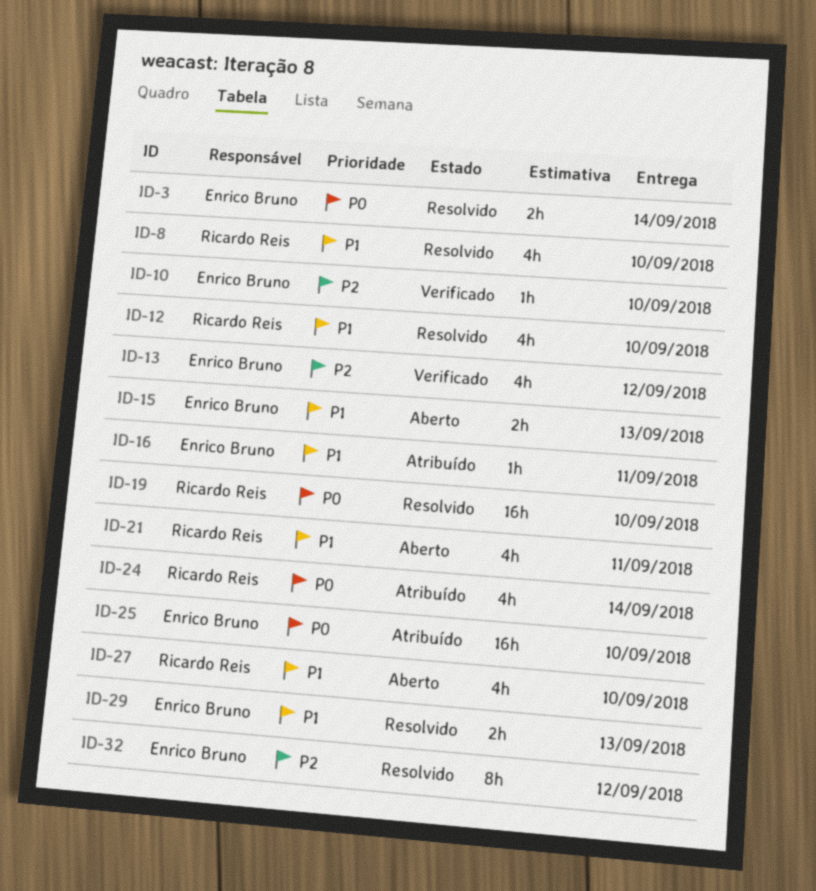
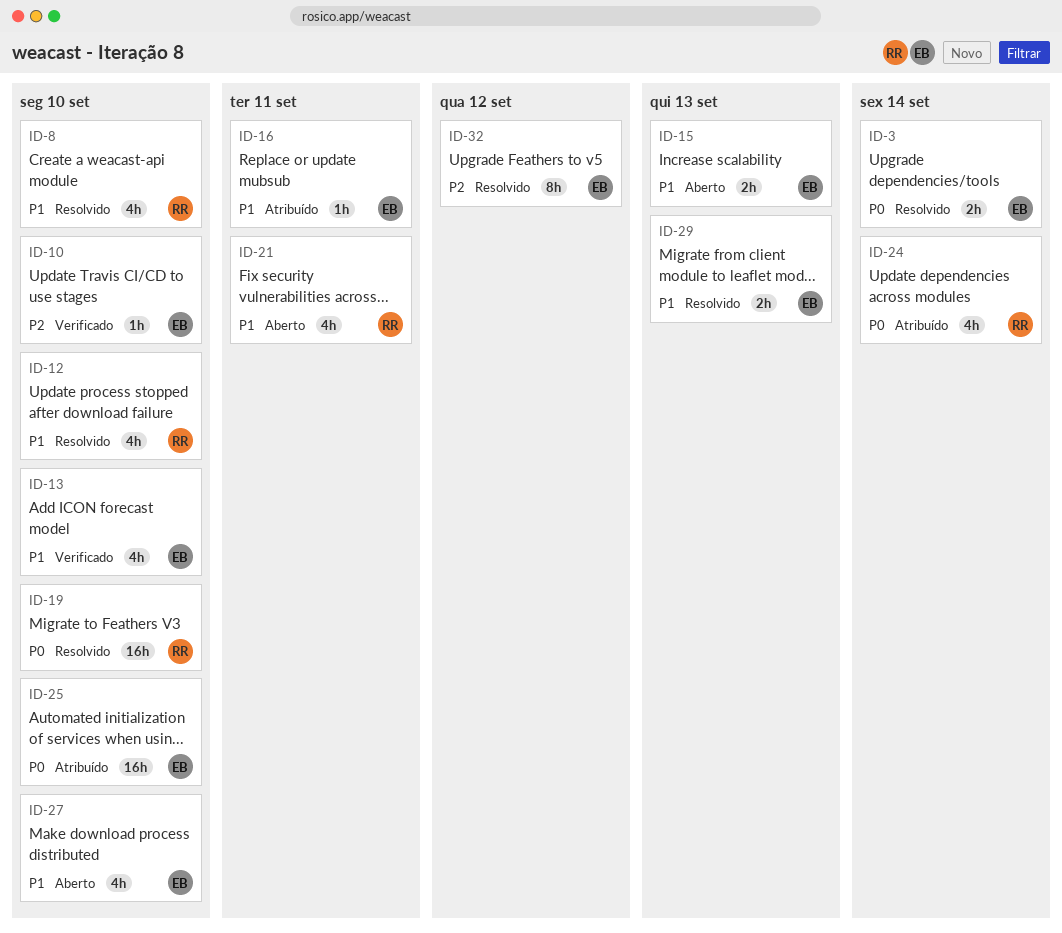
ID-13, priority: P2 -> P1
ID-13, due: Sep 12 -> Sep 10
ID-27, owner: Ricardo Reis -> Enrico Bruno

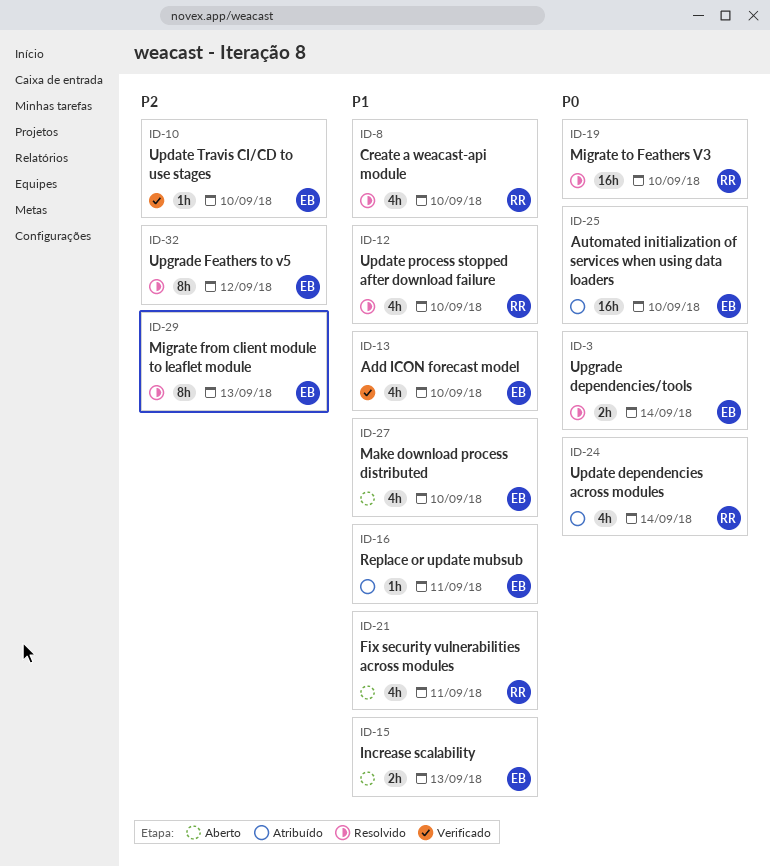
ID-29, priority: P1 -> P2
ID-29, estimate: 2h -> 8h

